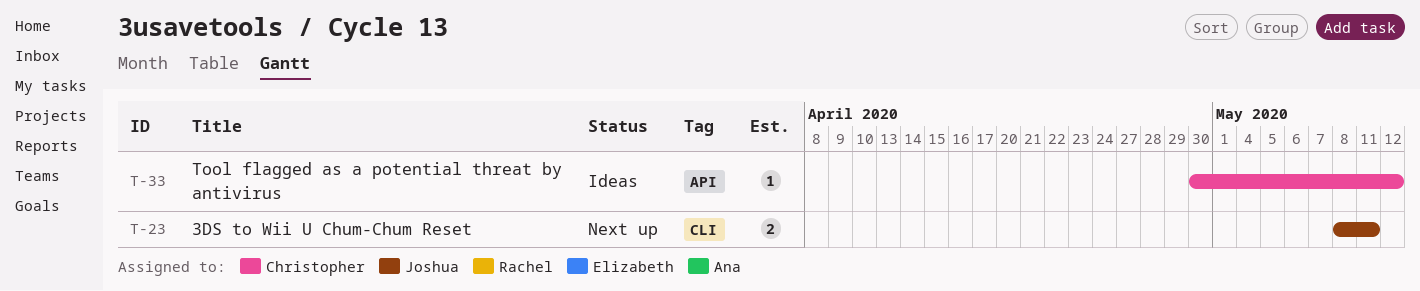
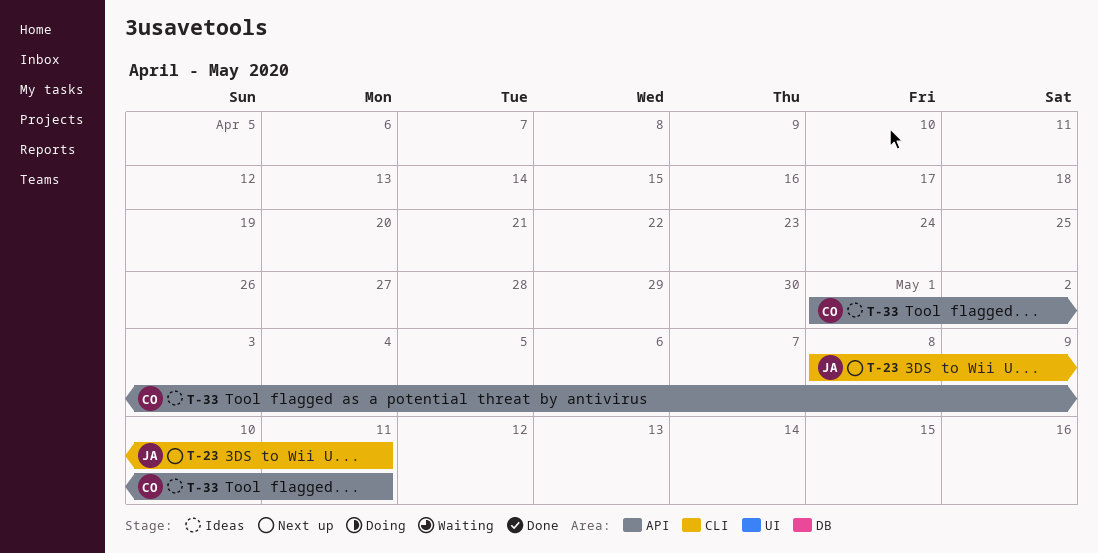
T-33, start: Apr 30 -> May 1
T-33, due: May 12 -> May 11

